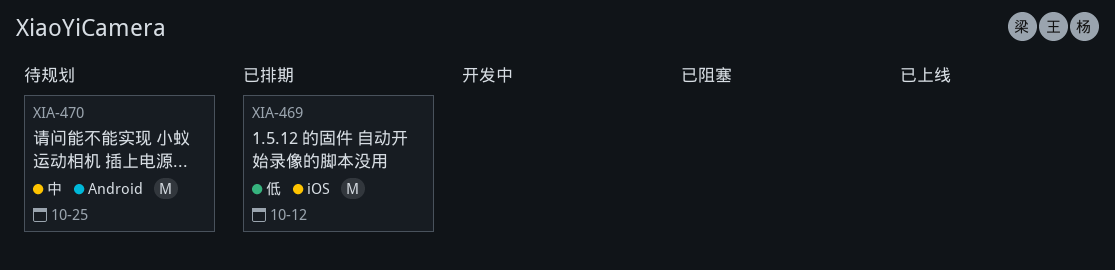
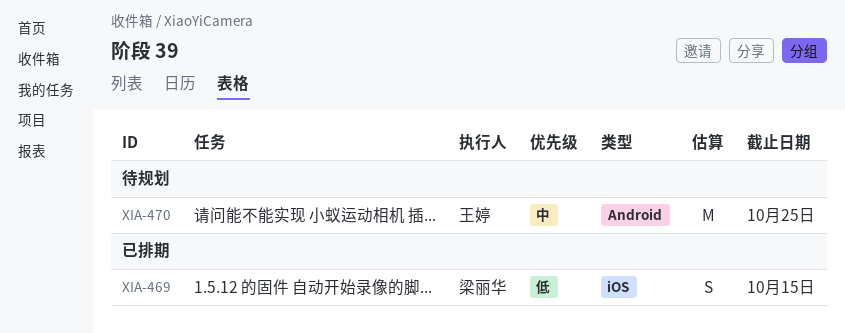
XIA-469, estimate: M -> S
XIA-469, due: Oct 12 -> Oct 15

